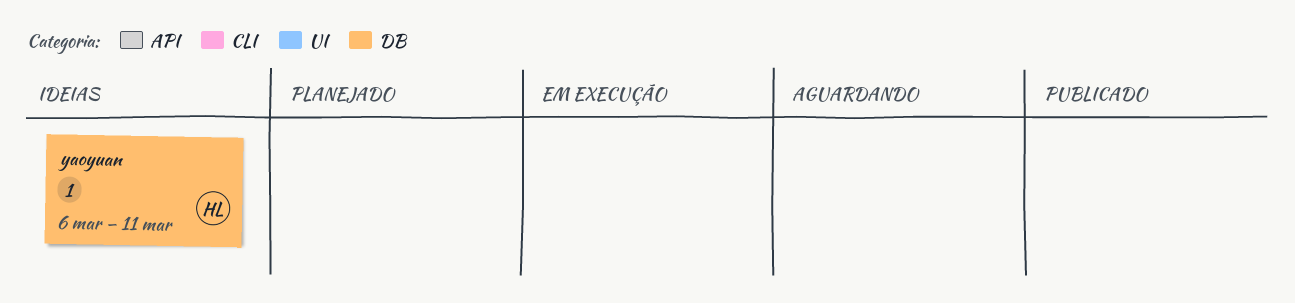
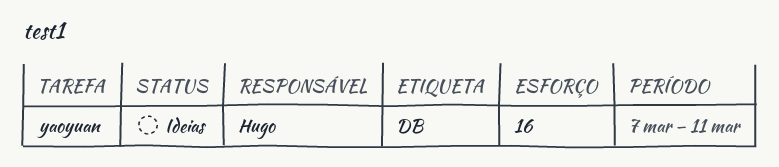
yaoyuan, estimate: 1 -> 16
yaoyuan, start: Mar 6 -> Mar 7

